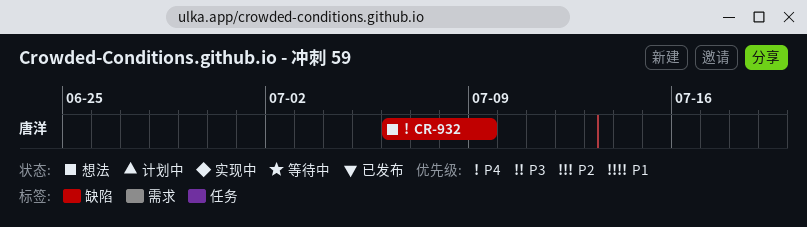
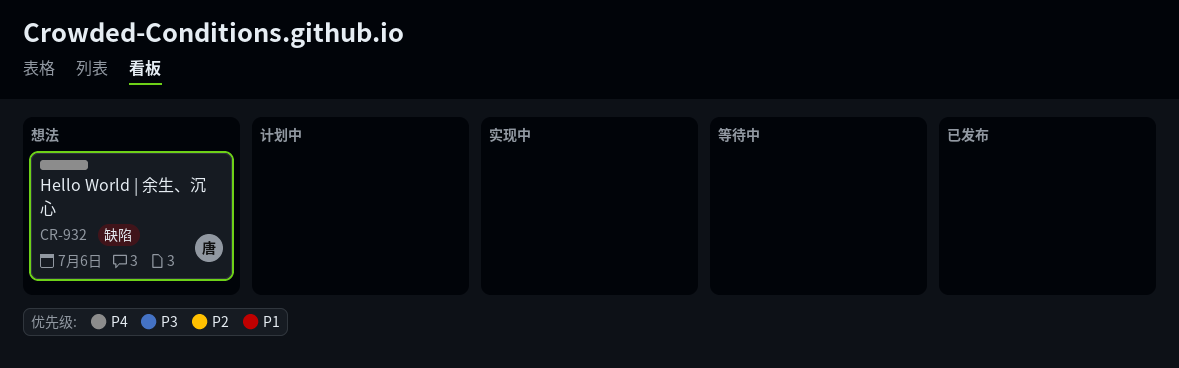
CR-932, due: Jul 9 -> Jul 6

